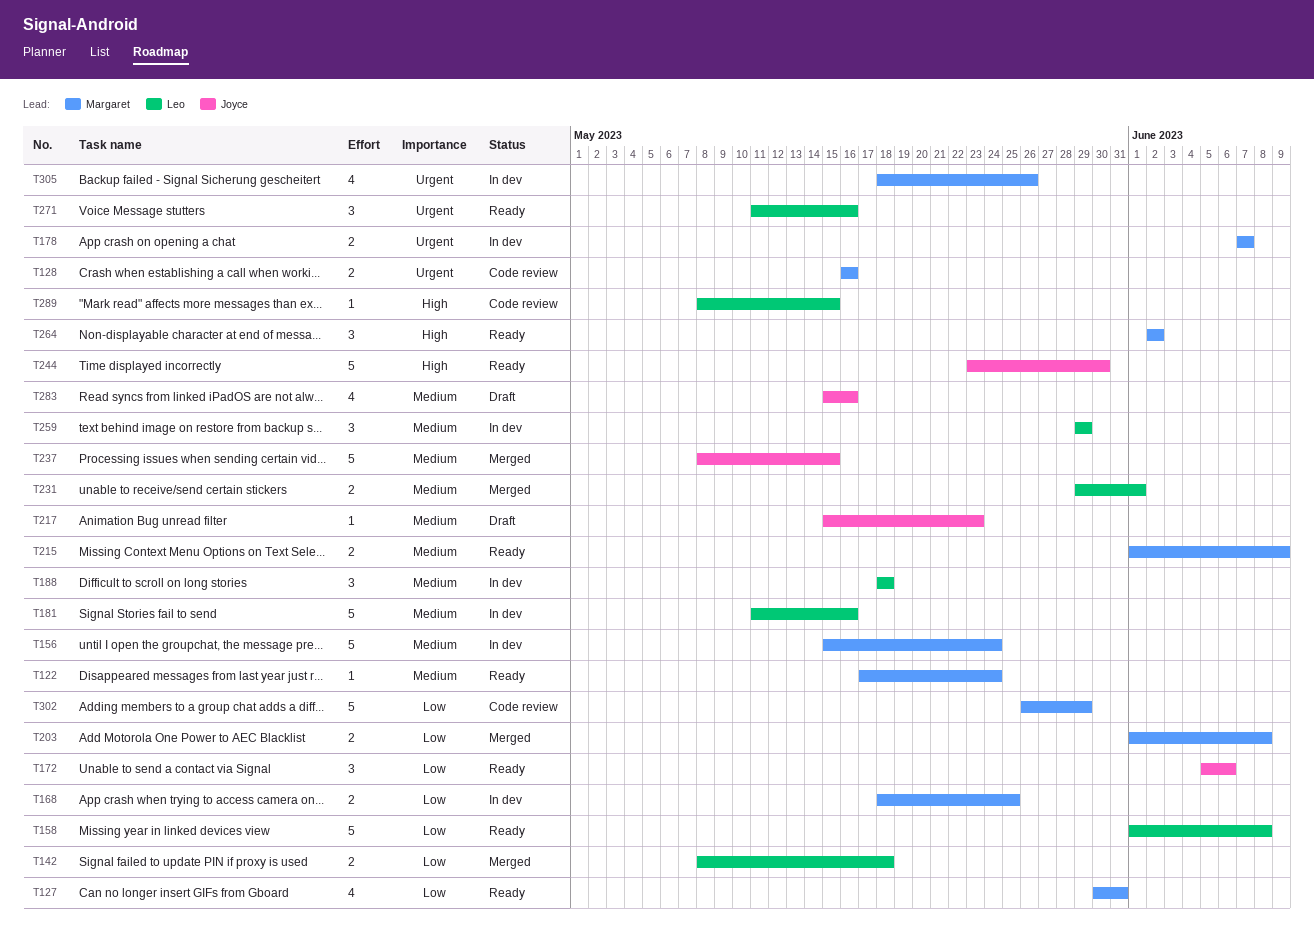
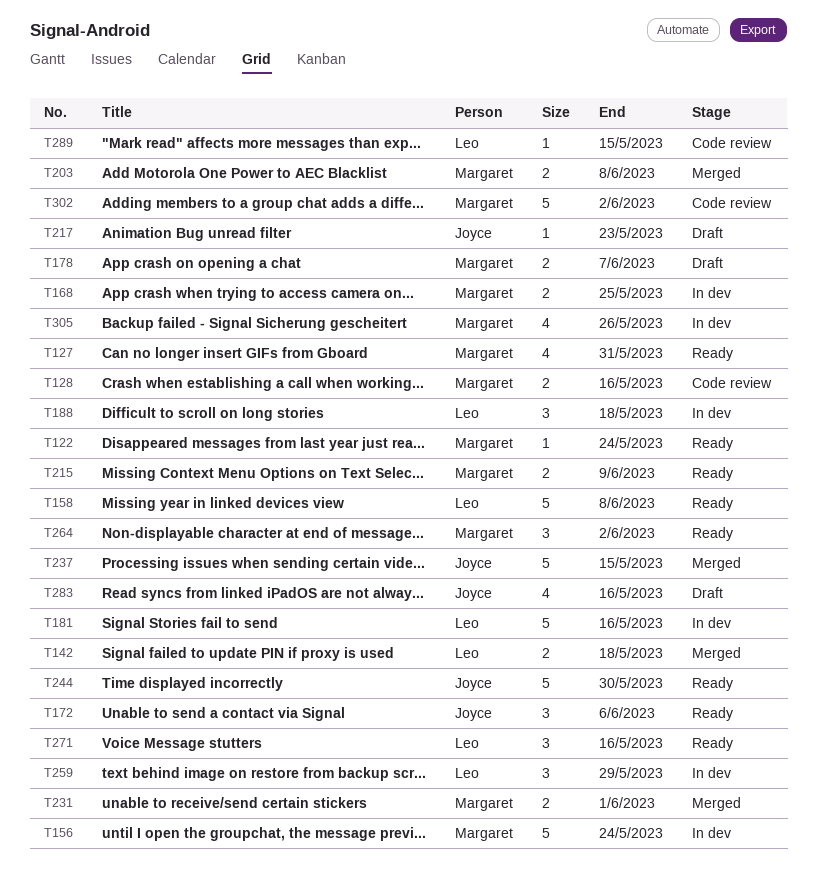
T178, status: In dev -> Draft
T231, owner: Leo -> Margaret
T302, due: May 29 -> Jun 2

